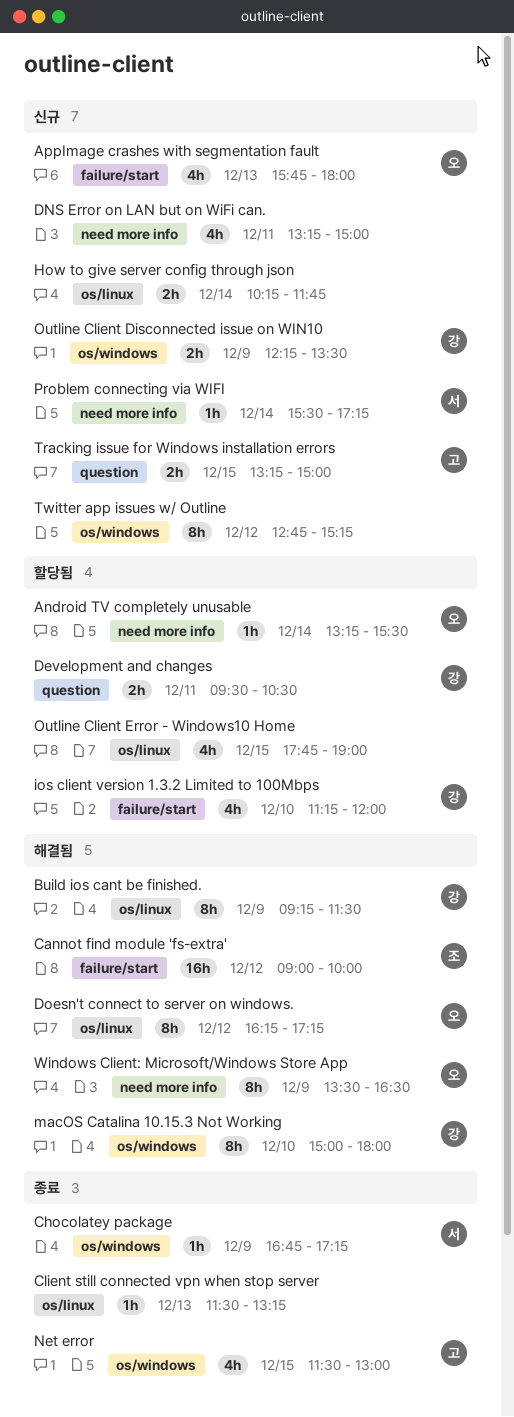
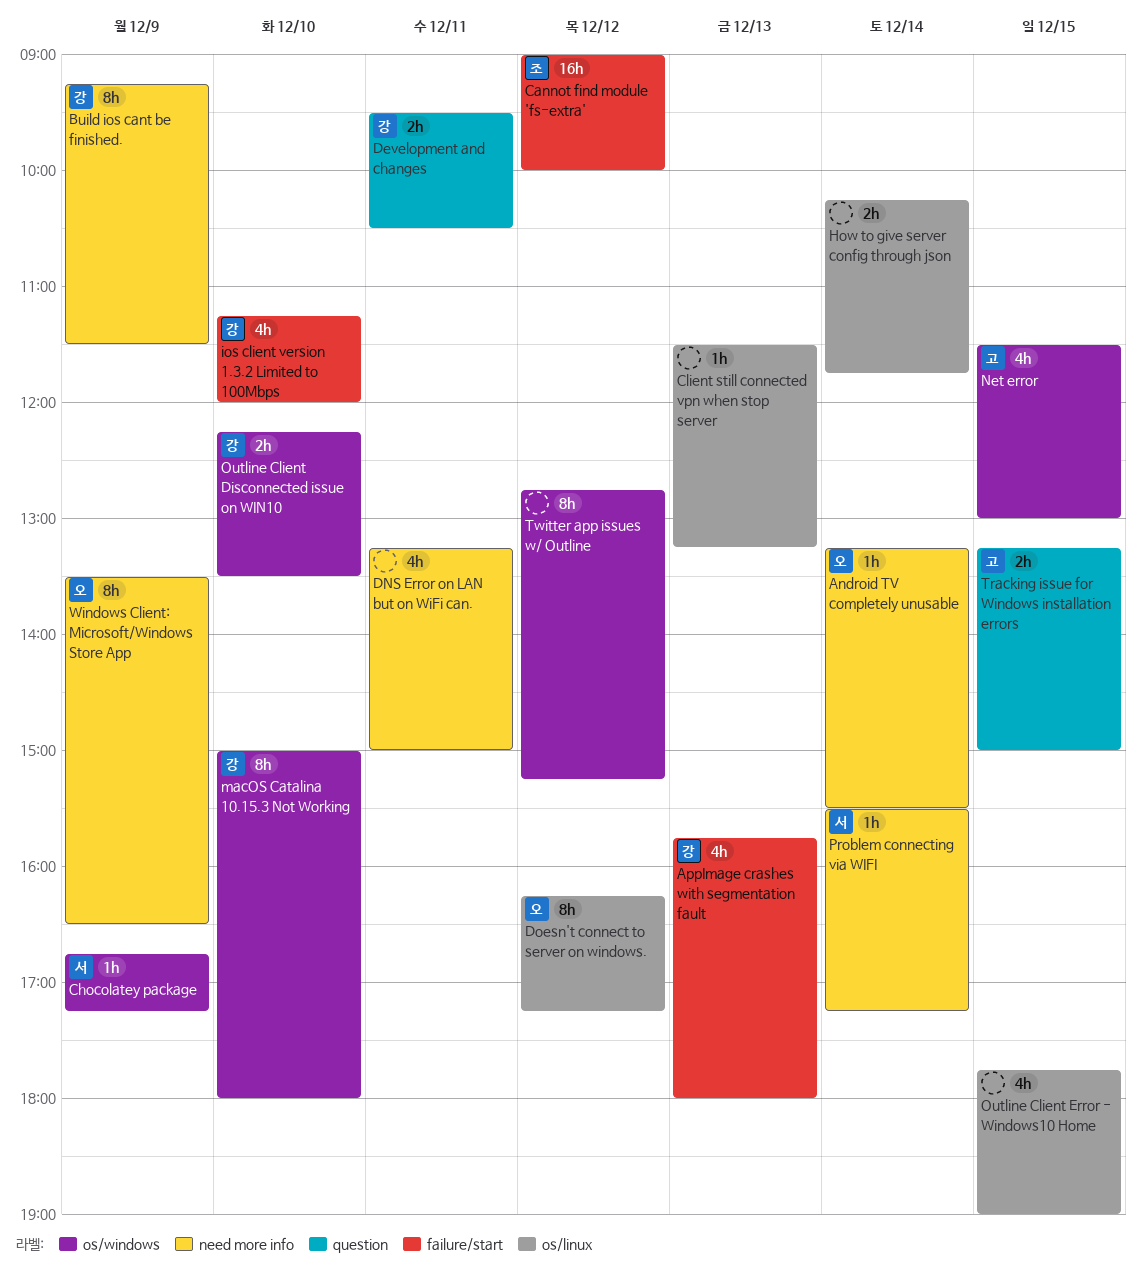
AppImage crashes with segmentation fault, owner: 오 -> 강
Build ios cant be finished., label: os/linux -> need more info
Outline Client Disconnected issue on WIN10, day: Dec 9 -> Dec 10

